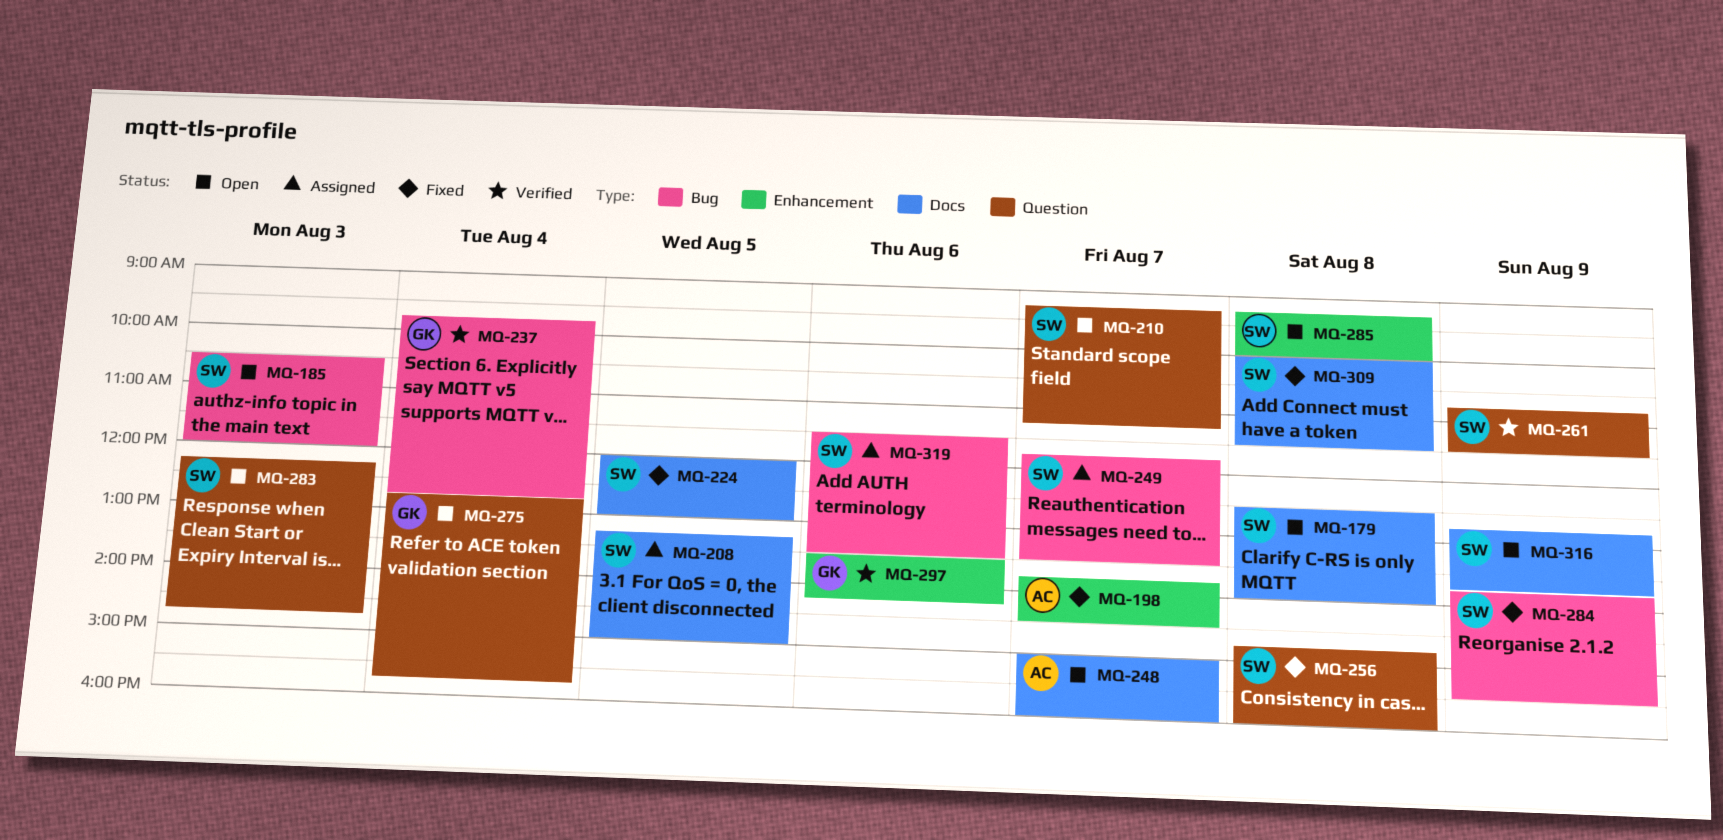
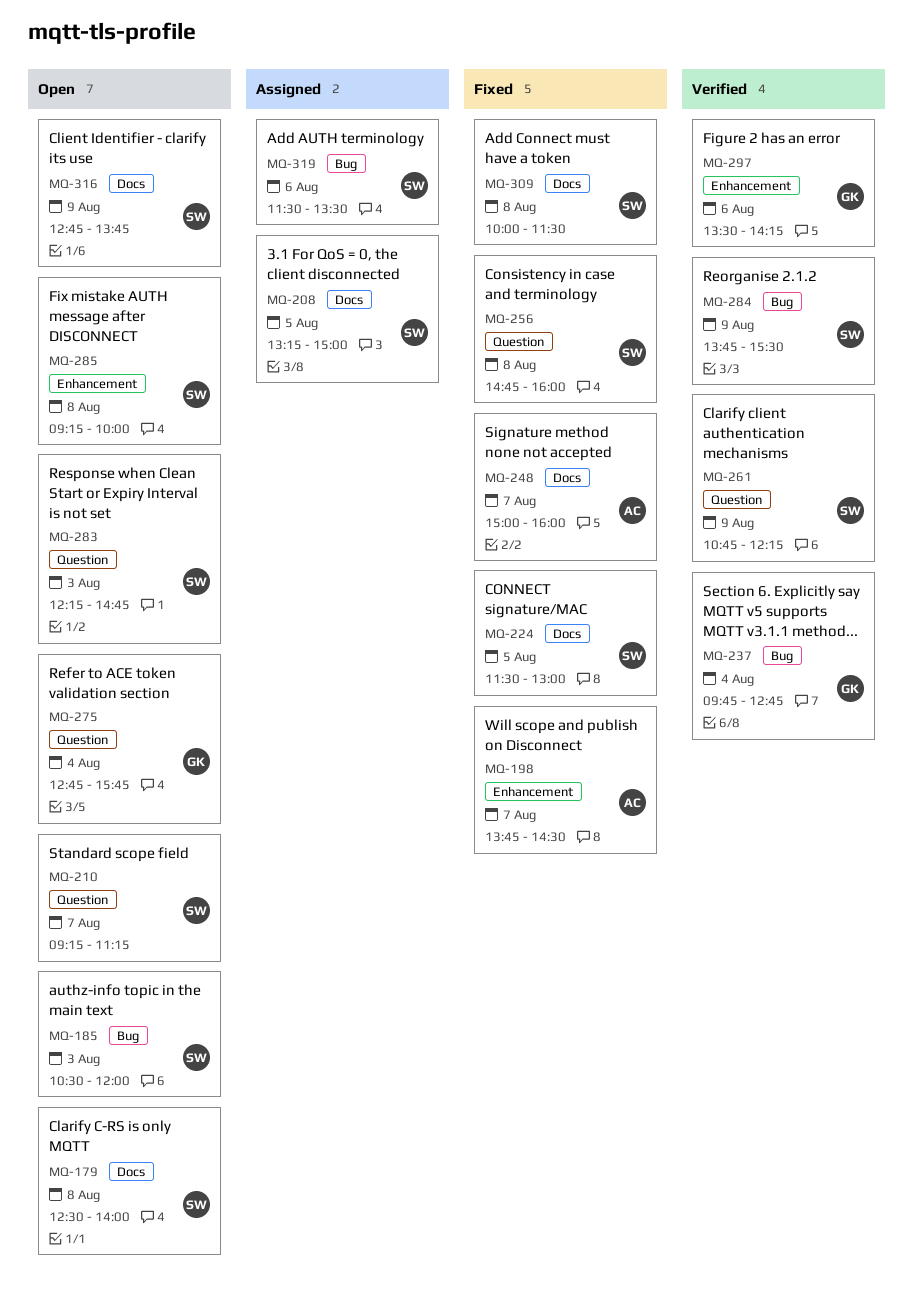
MQ-224, begins: 12:00 -> 11:30
MQ-248, status: Open -> Fixed
MQ-249: present -> none
MQ-261, ends: 11:30 -> 12:15
MQ-284, status: Fixed -> Verified

